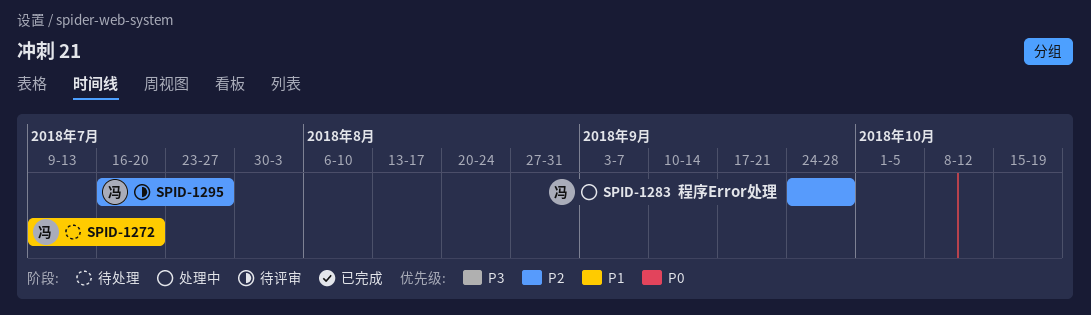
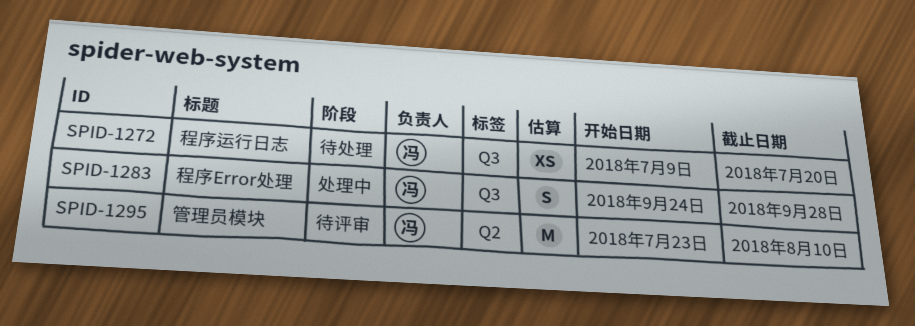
SPID-1295, start: Jul 16 -> Jul 23
SPID-1295, due: Jul 27 -> Aug 10

